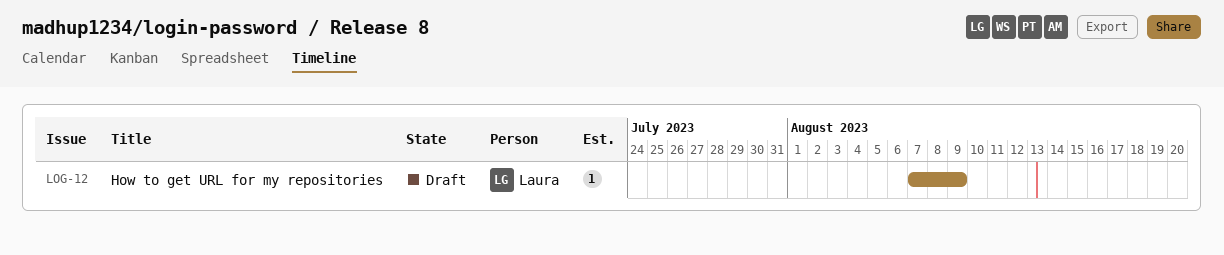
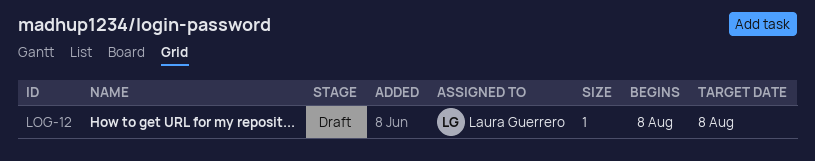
LOG-12, start: Aug 7 -> Aug 8
LOG-12, due: Aug 9 -> Aug 8

